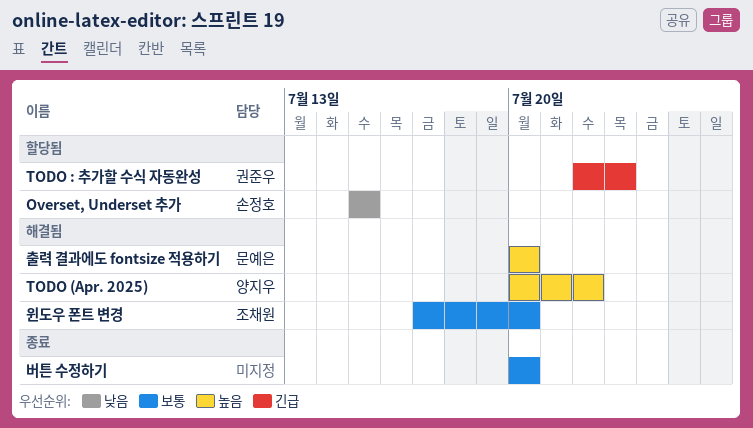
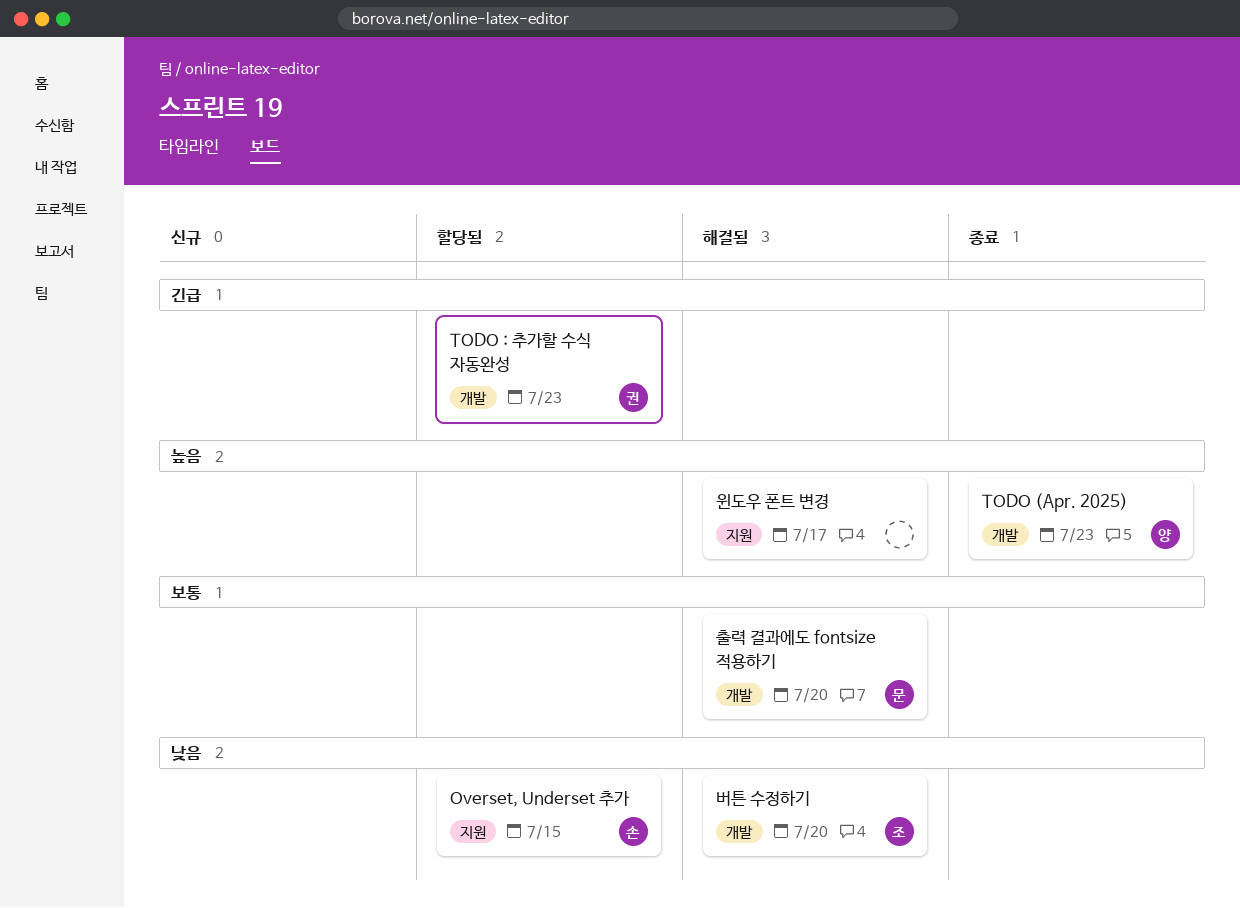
TODO (Apr. 2025), status: 해결됨 -> 종료
TODO (Apr. 2025), due: Jul 22 -> Jul 23
버튼 수정하기, status: 종료 -> 해결됨
버튼 수정하기, owner: none -> 조채원
버튼 수정하기, priority: 보통 -> 낮음
윈도우 폰트 변경, owner: 조채원 -> none
윈도우 폰트 변경, priority: 보통 -> 높음
윈도우 폰트 변경, due: Jul 20 -> Jul 17
출력 결과에도 fontsize 적용하기, priority: 높음 -> 보통

